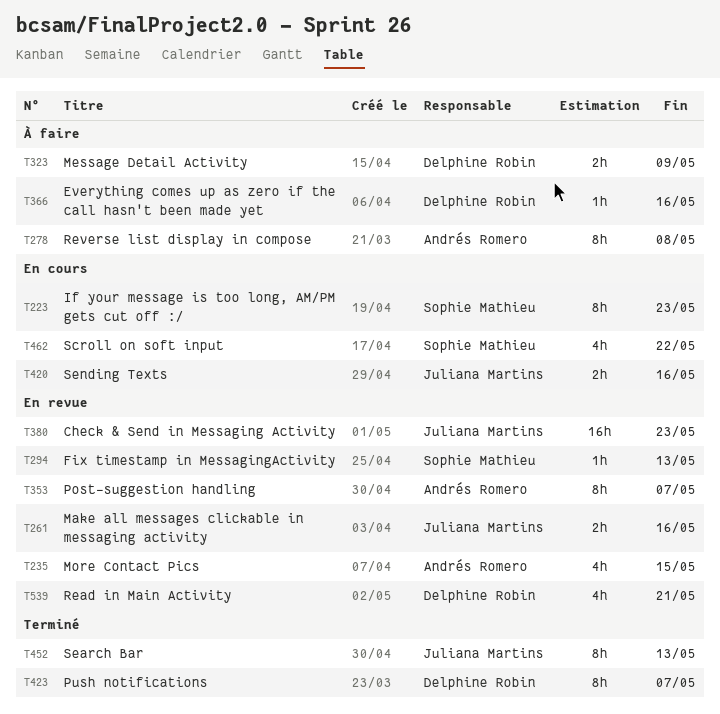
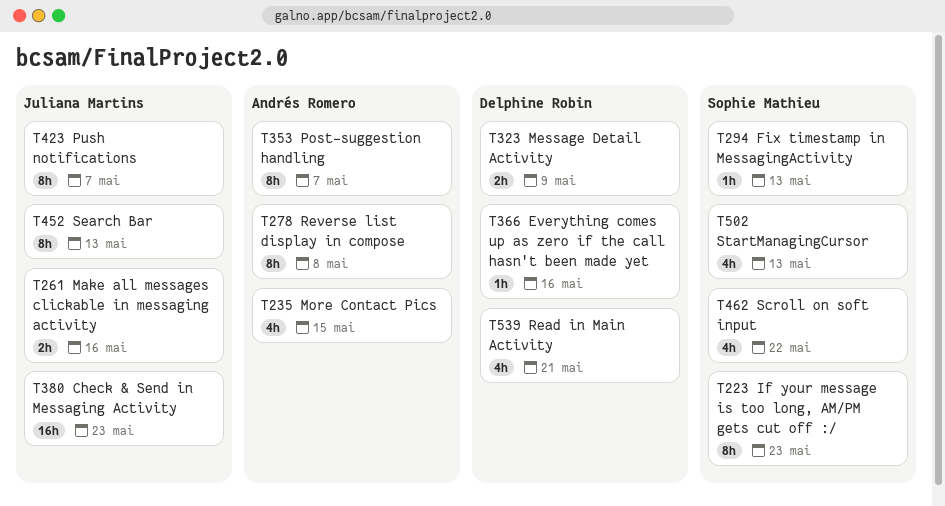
T420: present -> none
T423, owner: Delphine Robin -> Juliana Martins
T502: none -> present

